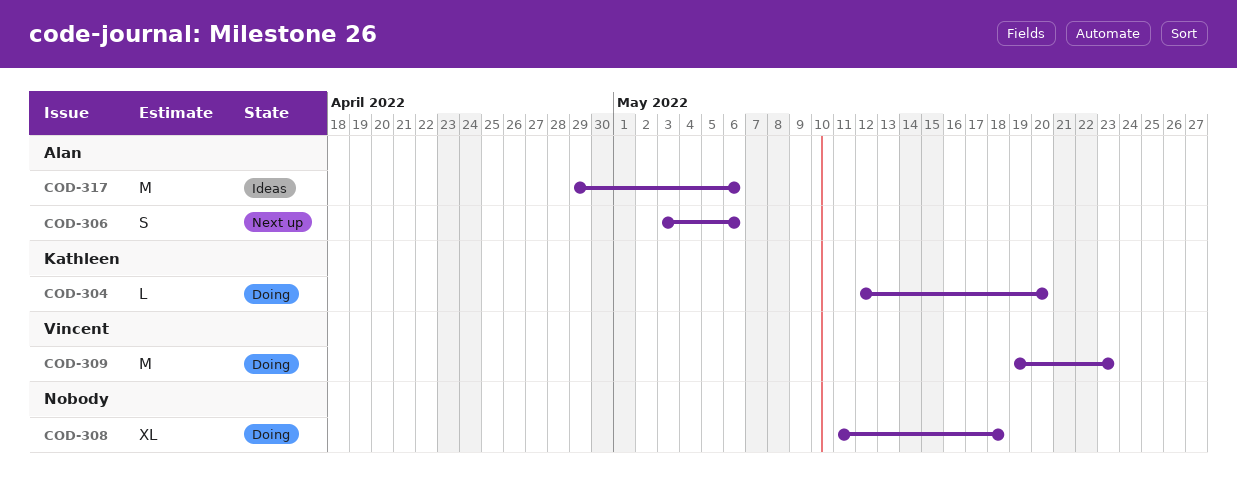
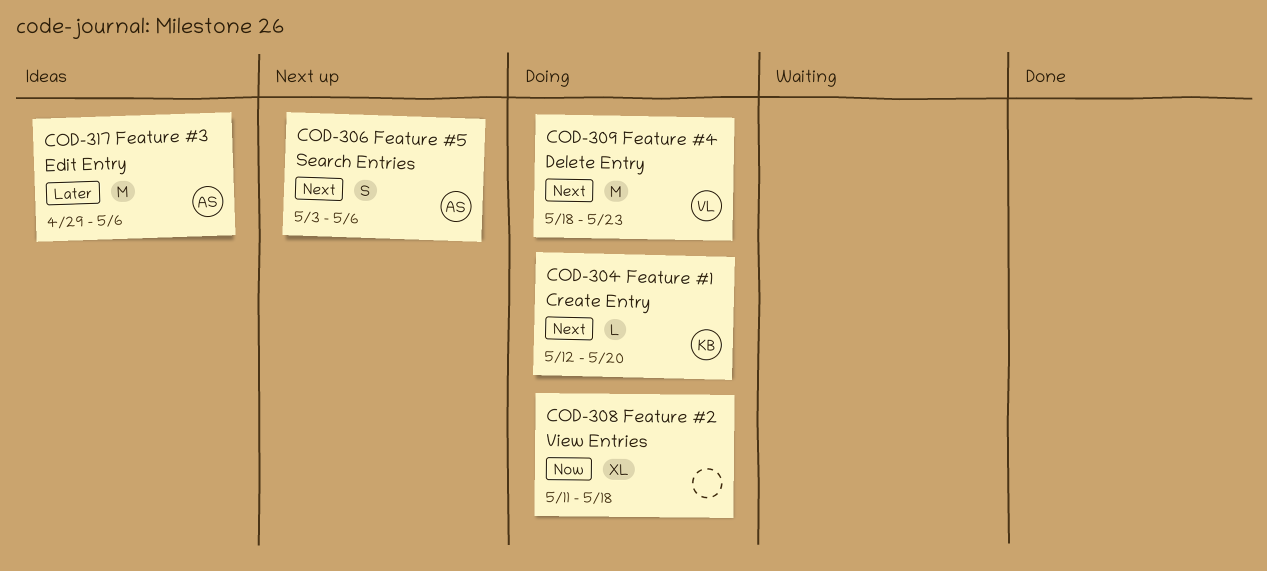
COD-309, start: May 19 -> May 18

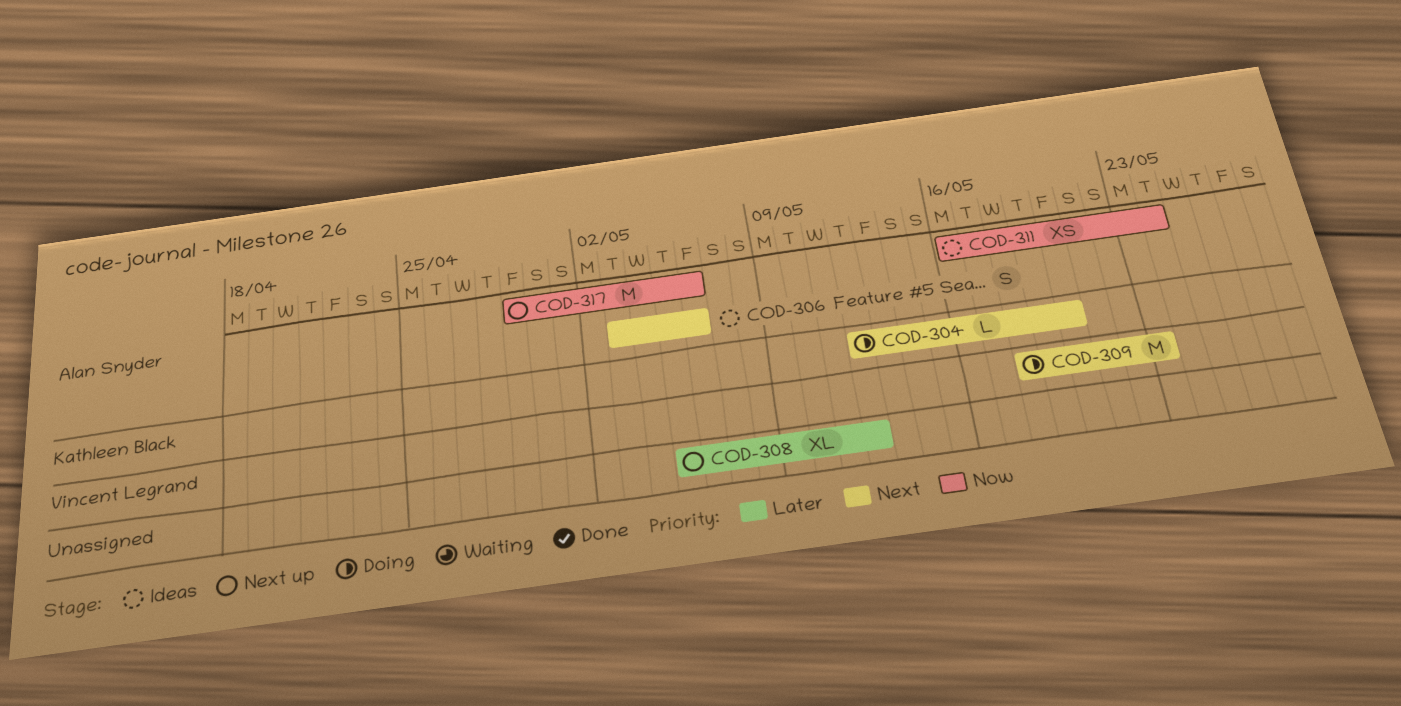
COD-306, status: Next up -> Ideas
COD-308, status: Doing -> Next up
COD-308, priority: Now -> Later
COD-308, start: May 11 -> May 5
COD-308, due: May 18 -> May 12
COD-311: none -> present
COD-317, status: Ideas -> Next up
COD-317, priority: Later -> Now

